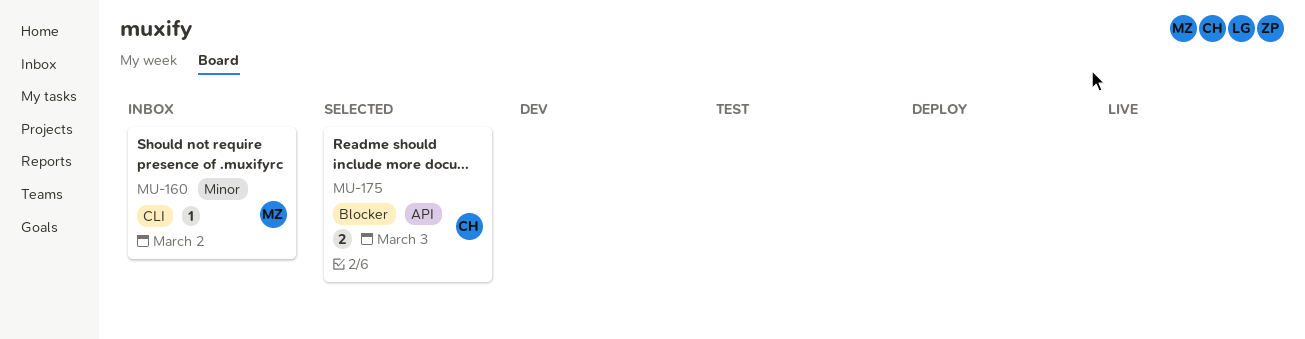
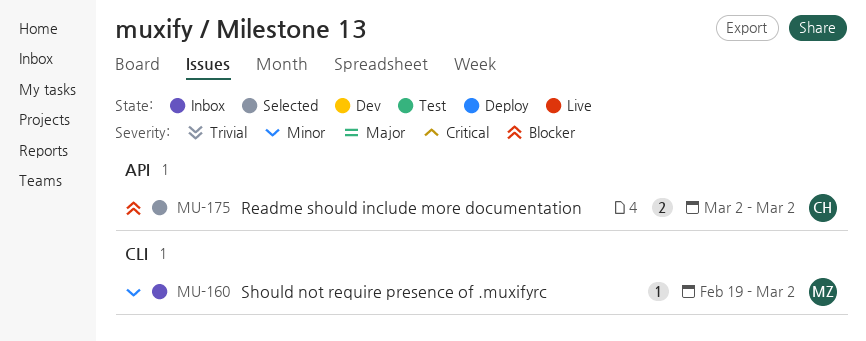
MU-175, due: Mar 3 -> Mar 2

